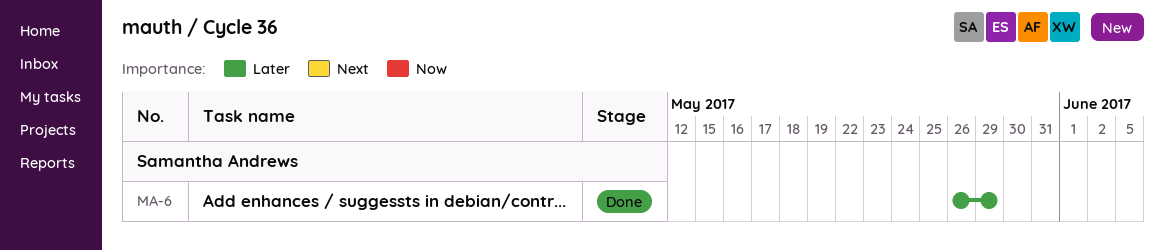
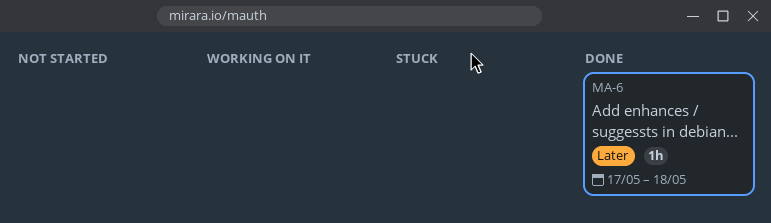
MA-6, start: May 26 -> May 17
MA-6, due: May 29 -> May 18

